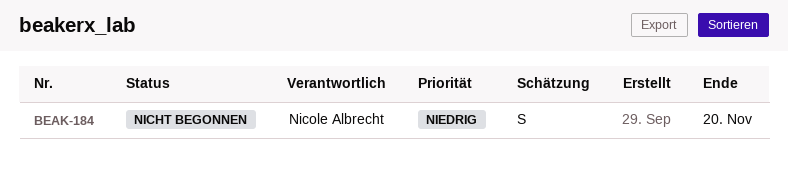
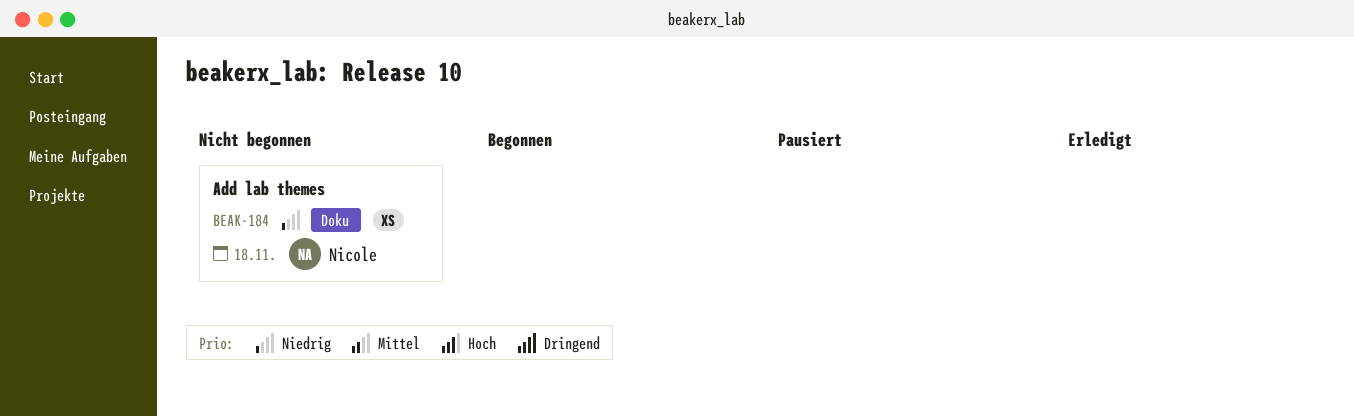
BEAK-184, estimate: S -> XS
BEAK-184, due: Nov 20 -> Nov 18

